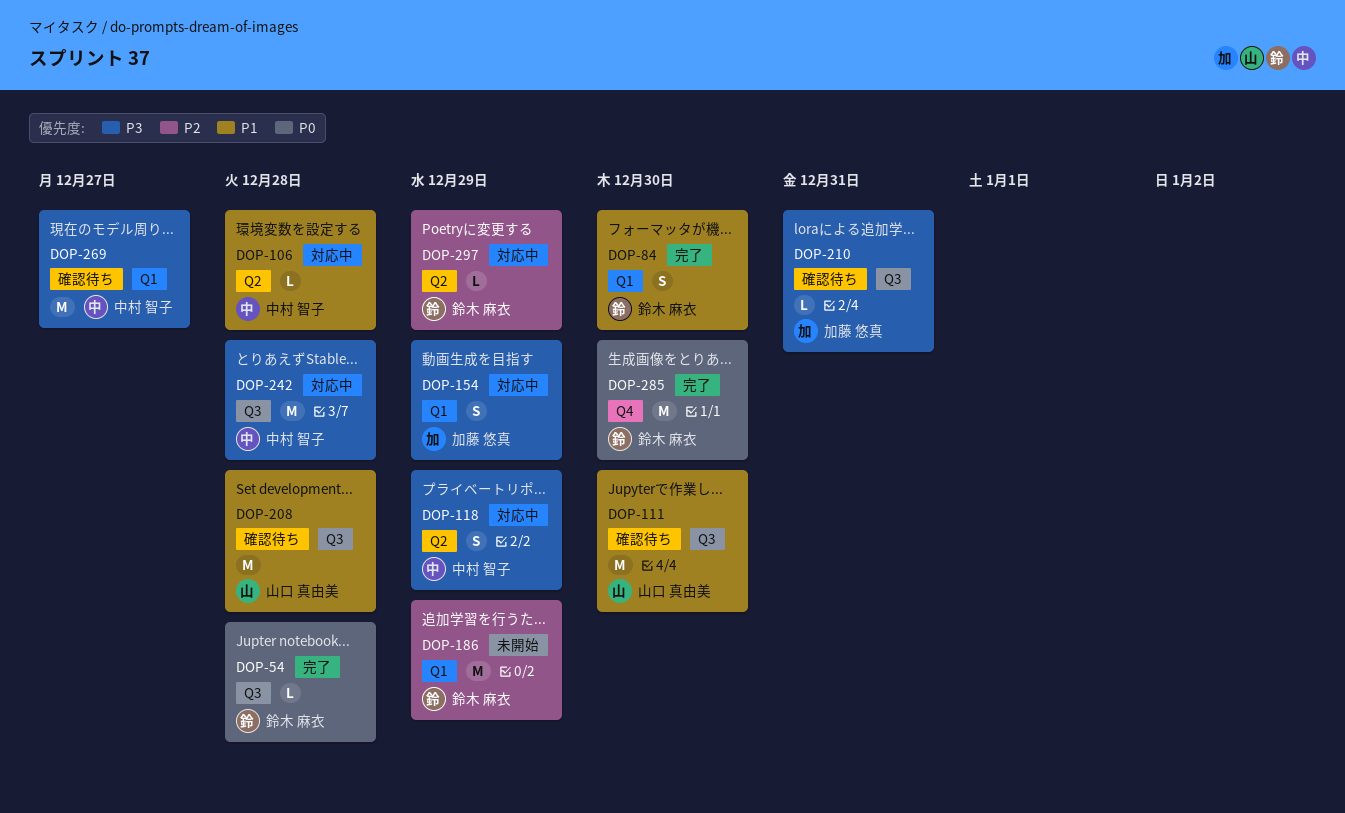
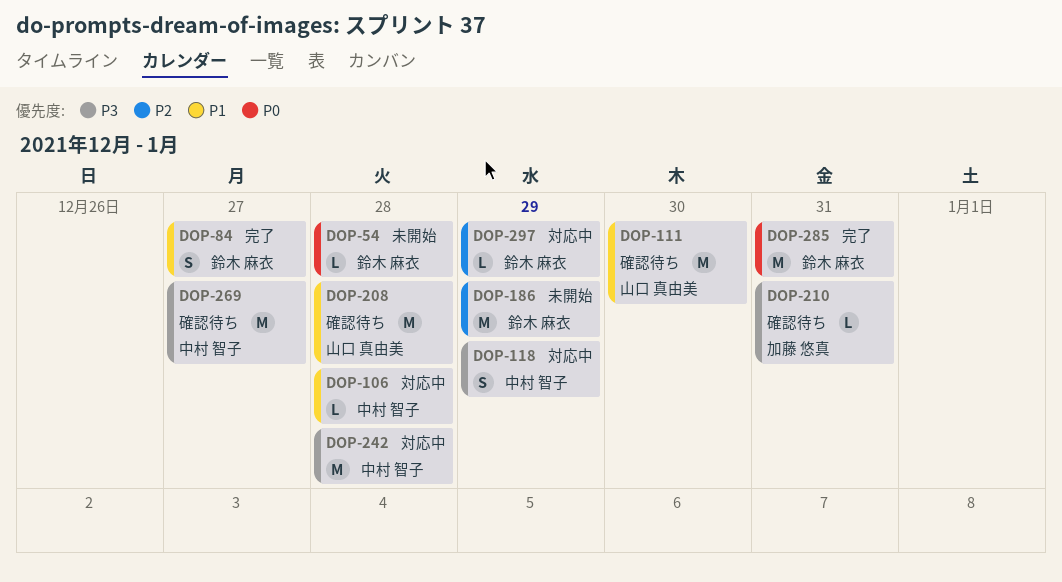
DOP-54, status: 完了 -> 未開始
DOP-84, due: Dec 30 -> Dec 27
DOP-154: present -> none
DOP-285, due: Dec 30 -> Dec 31

